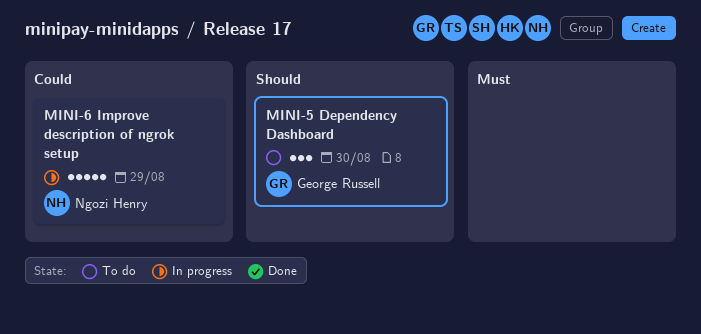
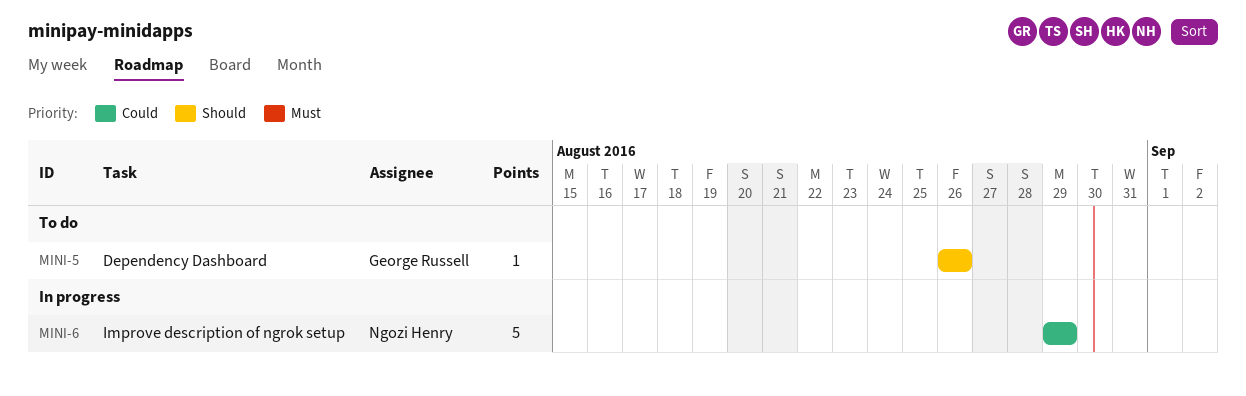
MINI-5, estimate: 3 -> 1
MINI-5, due: Aug 30 -> Aug 26

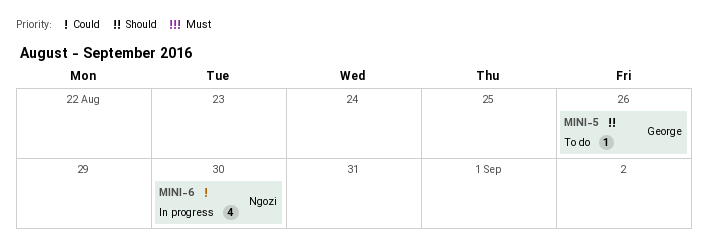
MINI-6, estimate: 5 -> 4
MINI-6, due: Aug 29 -> Aug 30

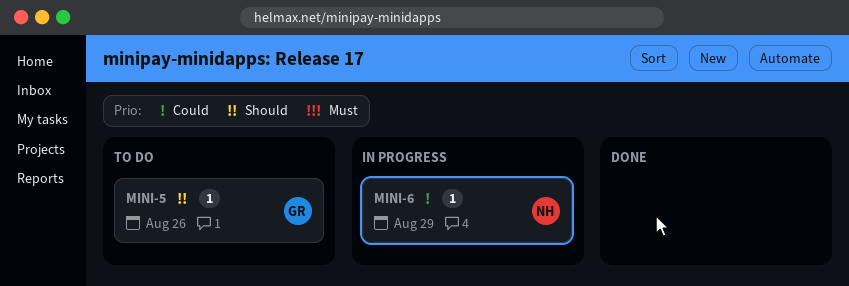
MINI-6, estimate: 4 -> 1
MINI-6, due: Aug 30 -> Aug 29

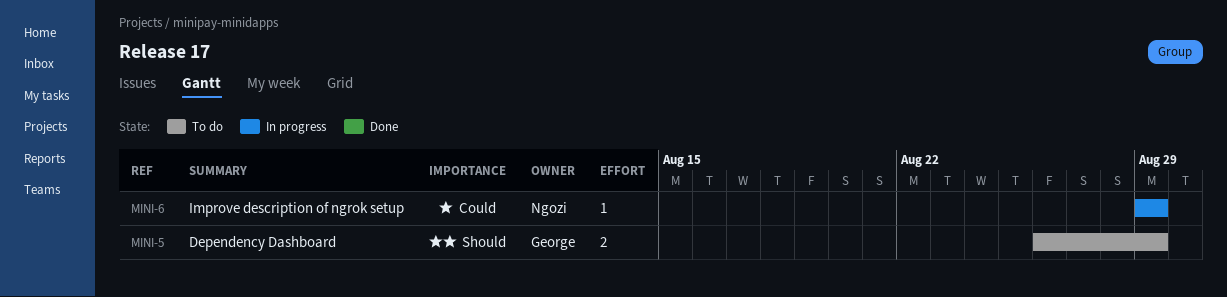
MINI-5, estimate: 1 -> 2
MINI-5, due: Aug 26 -> Aug 29

